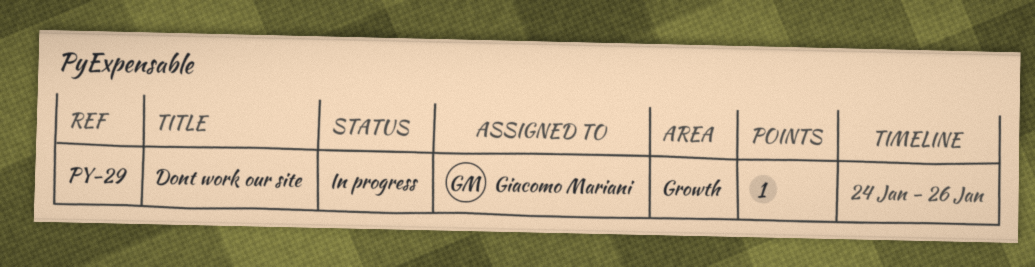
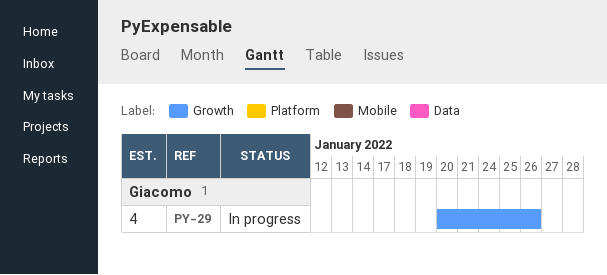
PY-29, estimate: 1 -> 4
PY-29, start: Jan 24 -> Jan 20

